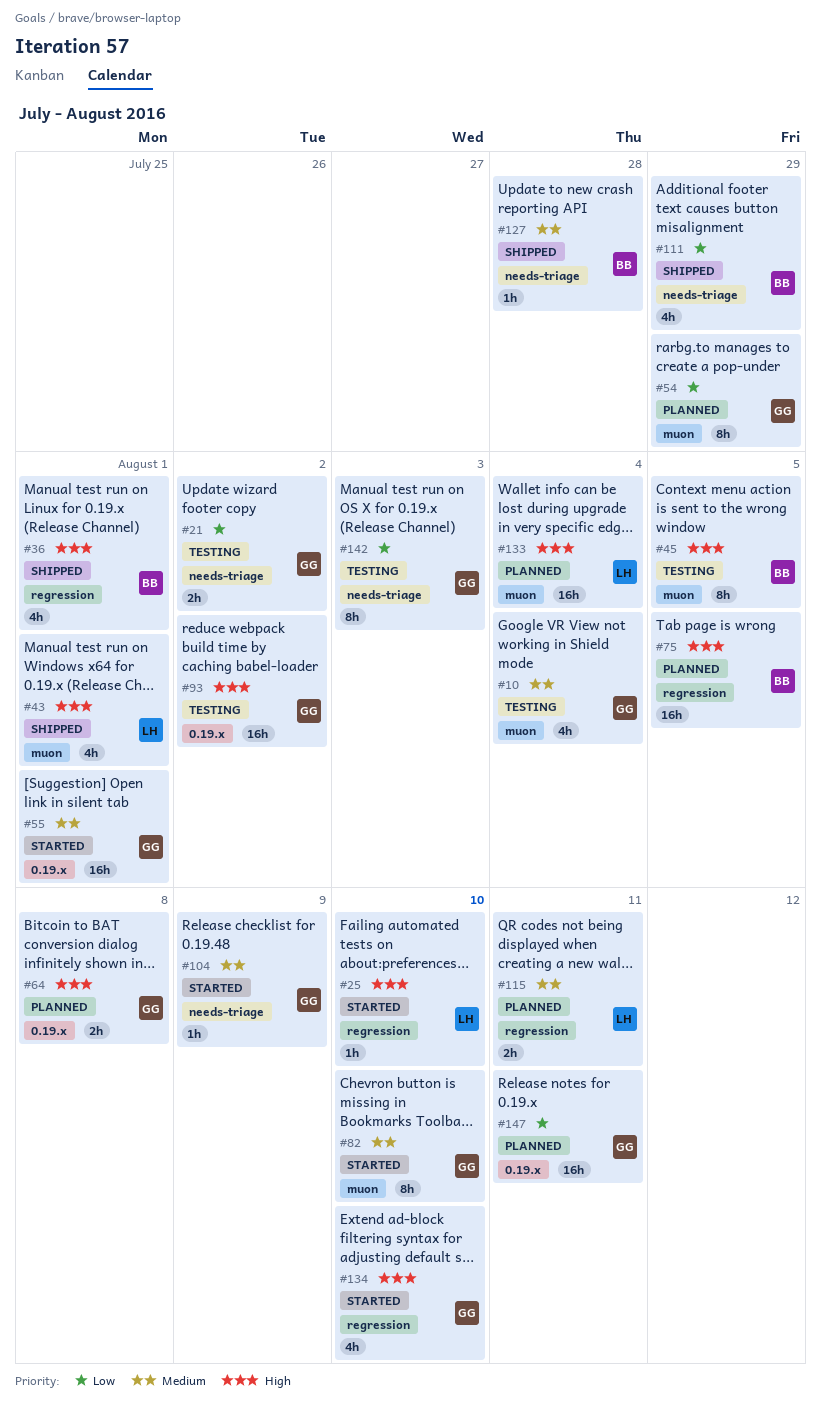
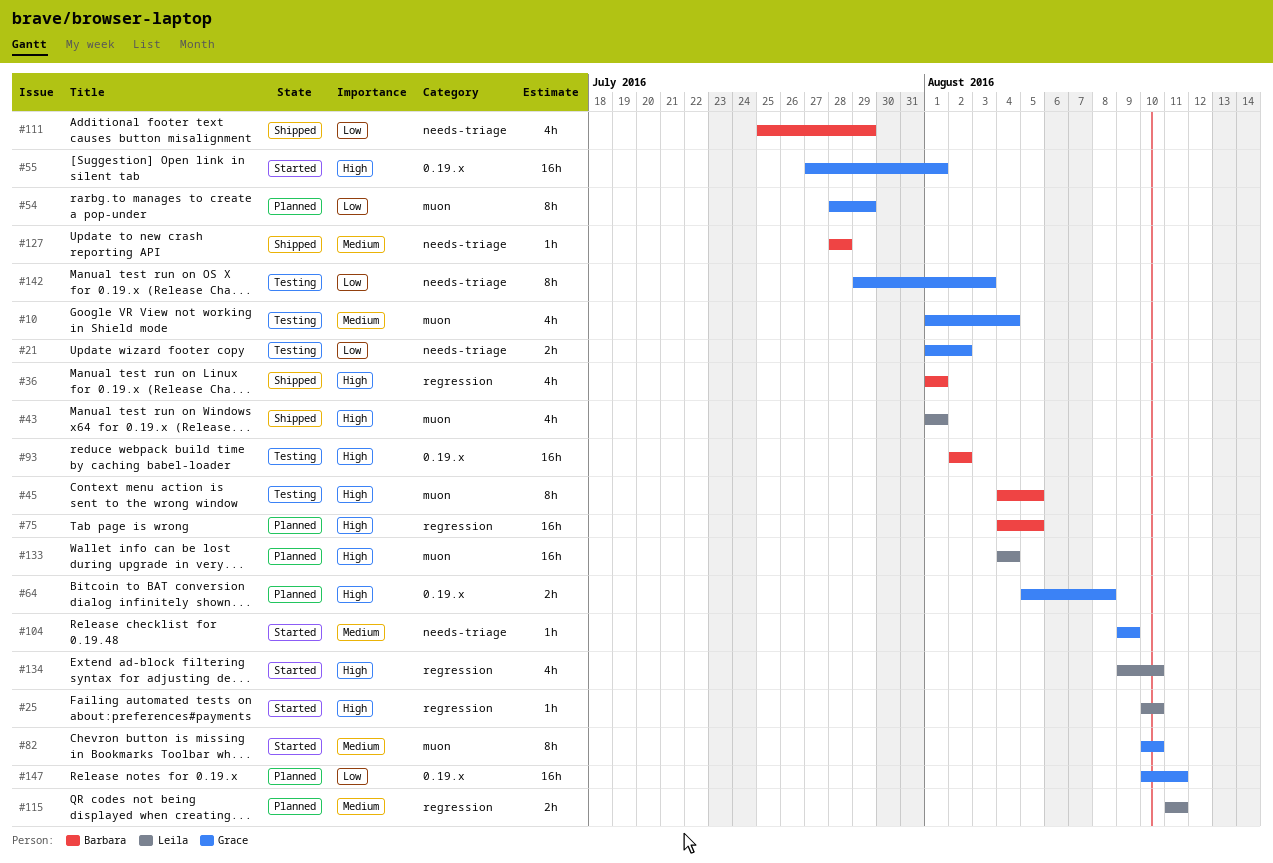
#55, priority: Medium -> High
#93, owner: Grace -> Barbara
#134, owner: Grace -> Leila

